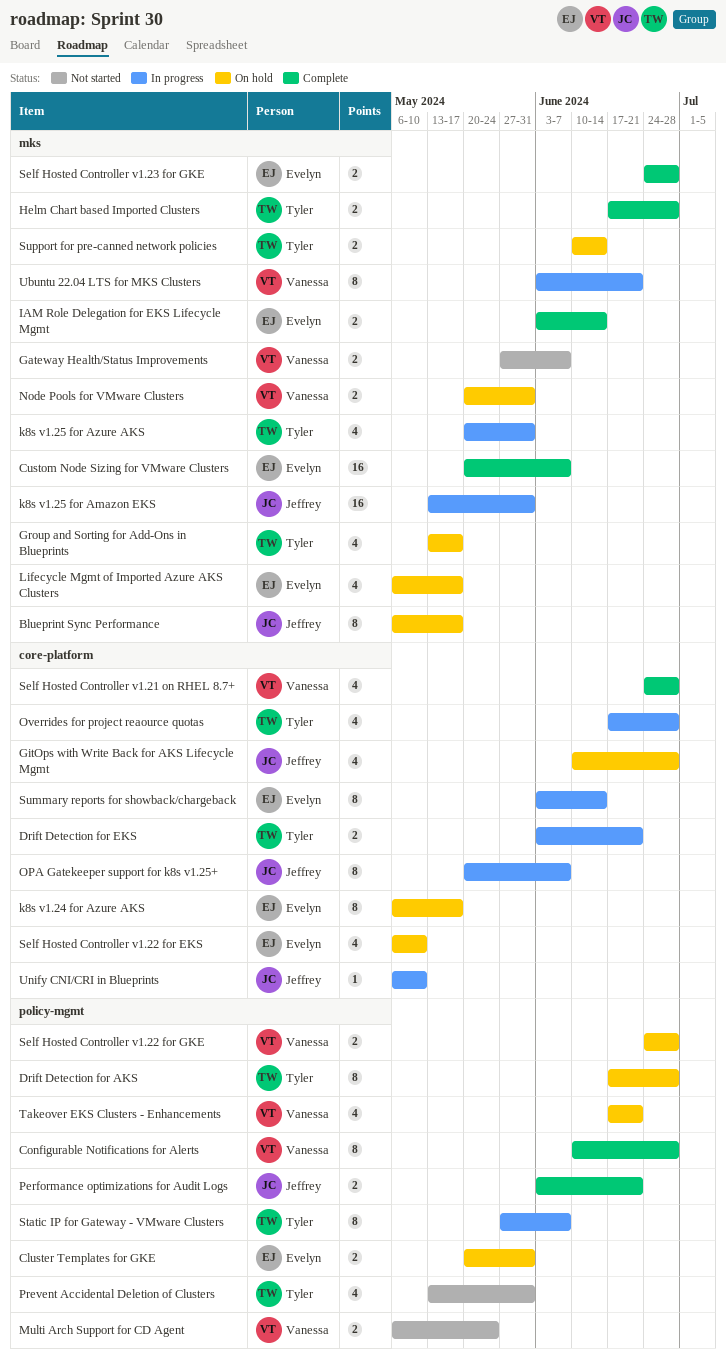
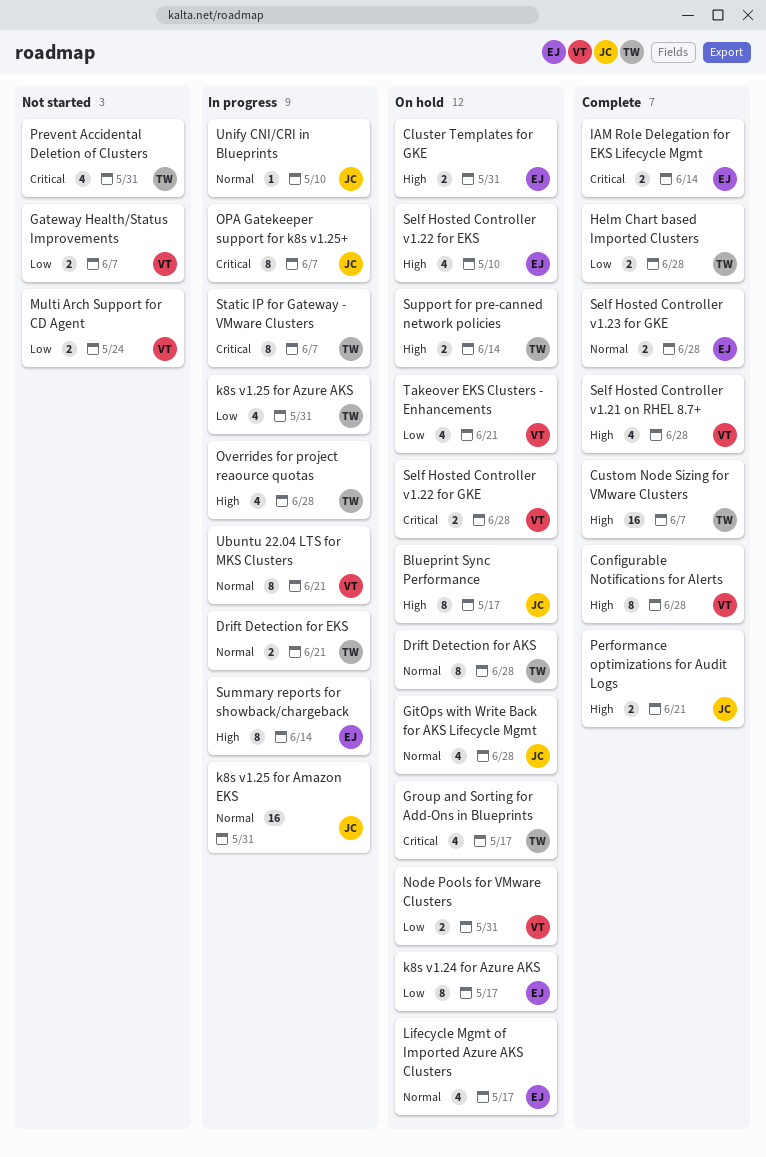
Custom Node Sizing for VMware Clusters, owner: Evelyn -> Tyler

